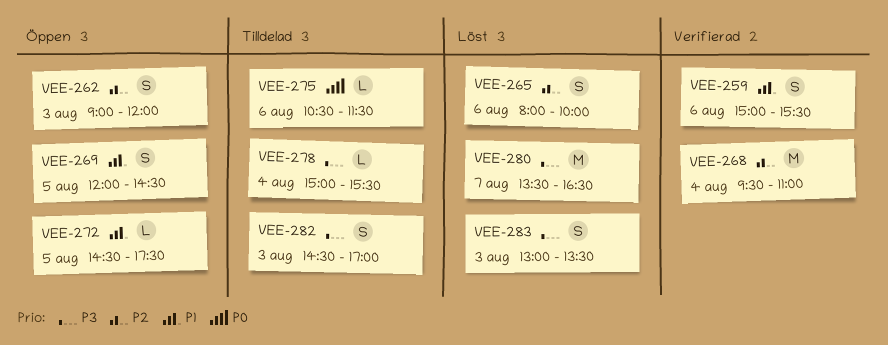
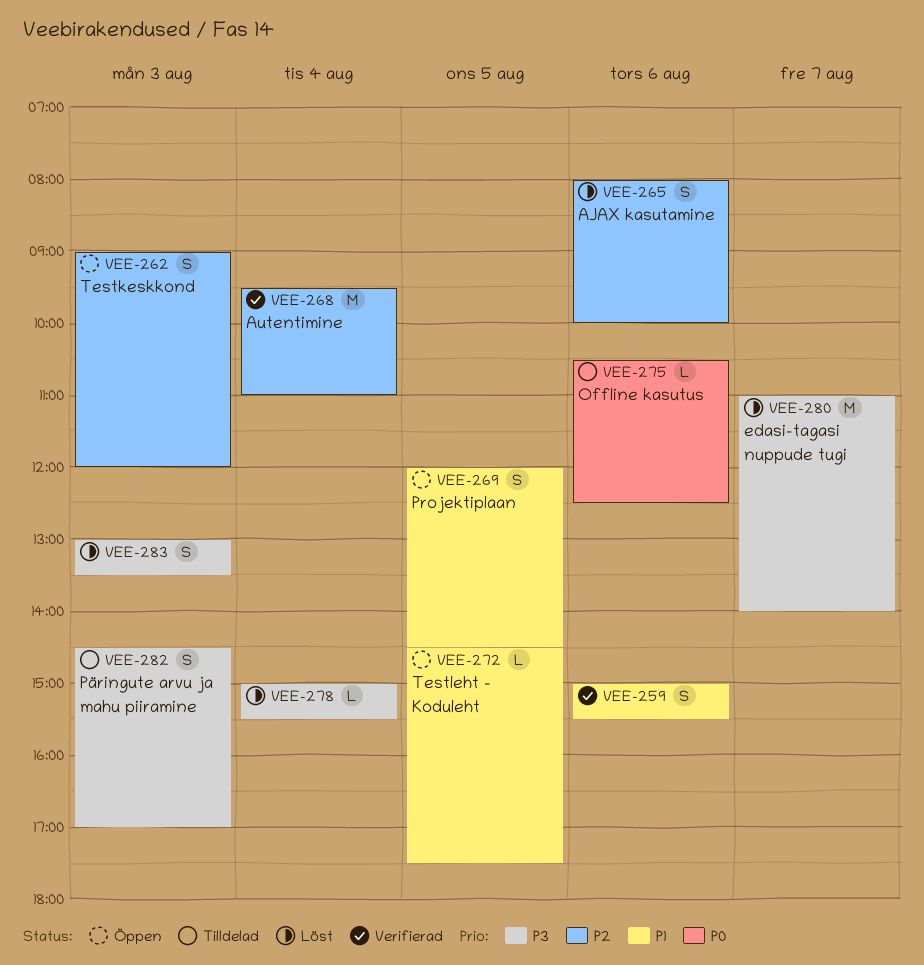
VEE-275, ends: 11:30 -> 12:30
VEE-278, status: Tilldelad -> Löst
VEE-280, begins: 13:30 -> 11:00
VEE-280, ends: 16:30 -> 14:00

